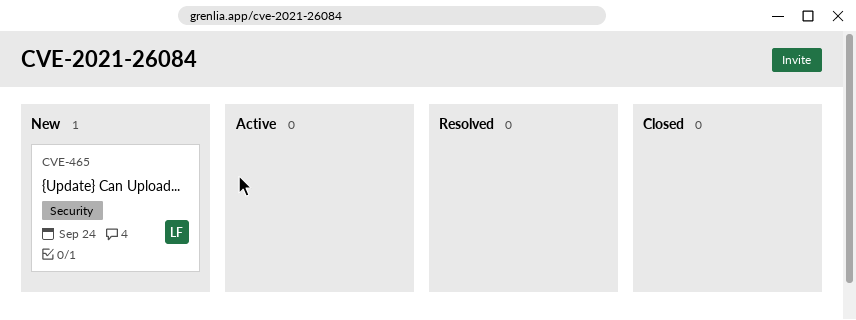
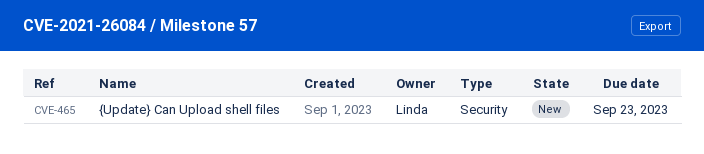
CVE-465, due: Sep 24 -> Sep 23

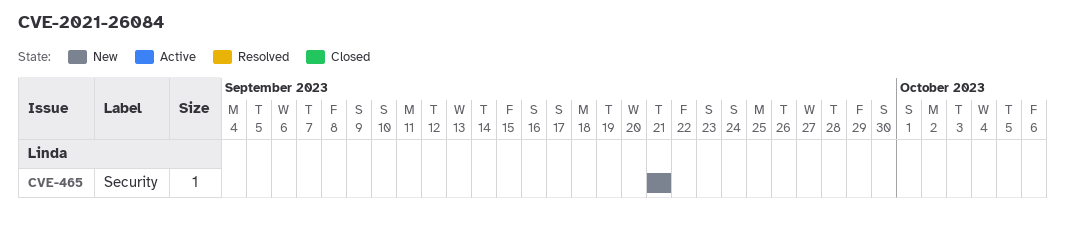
CVE-465, due: Sep 23 -> Sep 21

